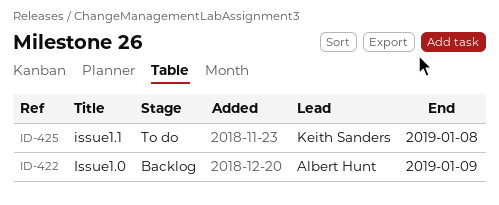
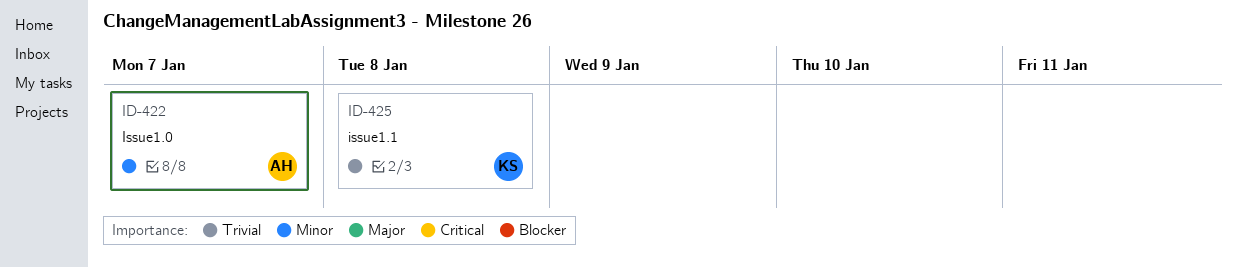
ID-422, due: Jan 9 -> Jan 7

